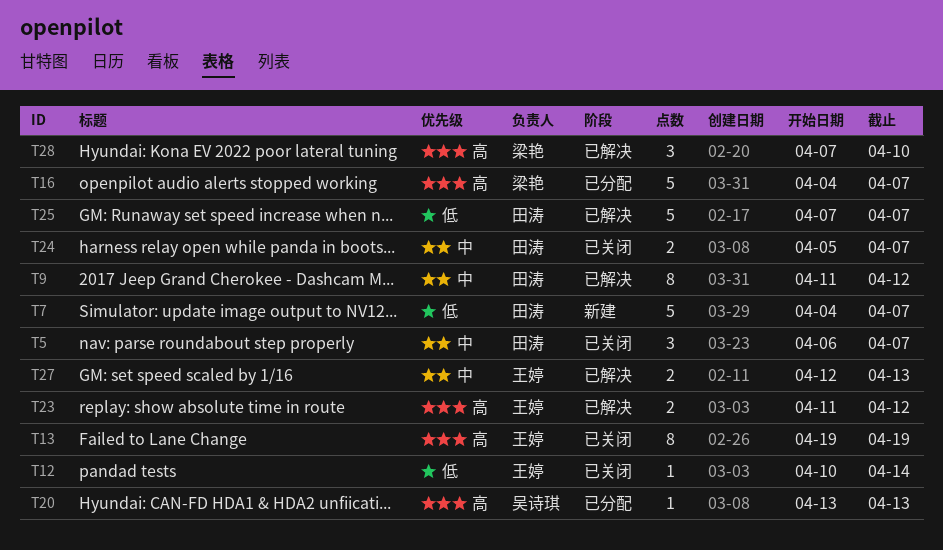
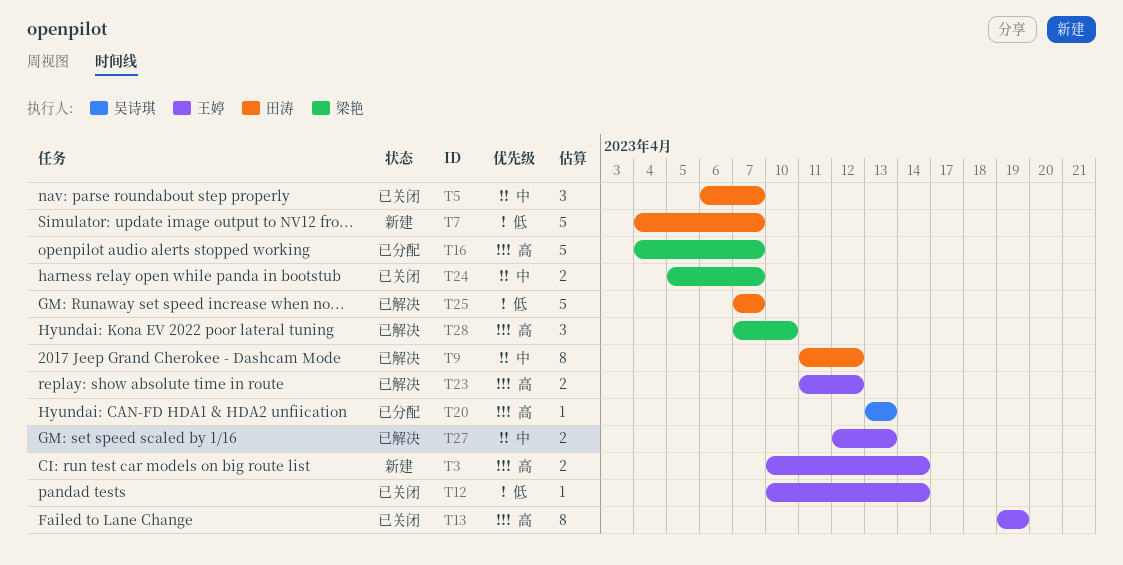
T3: none -> present
T24, owner: 田涛 -> 梁艳

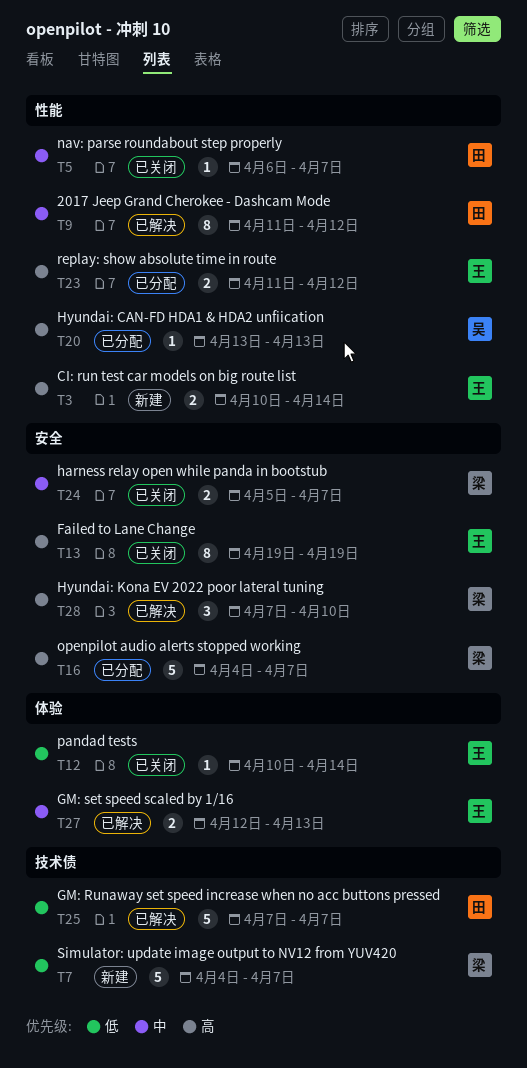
T5, estimate: 3 -> 1
T7, owner: 田涛 -> 梁艳
T23, status: 已解决 -> 已分配

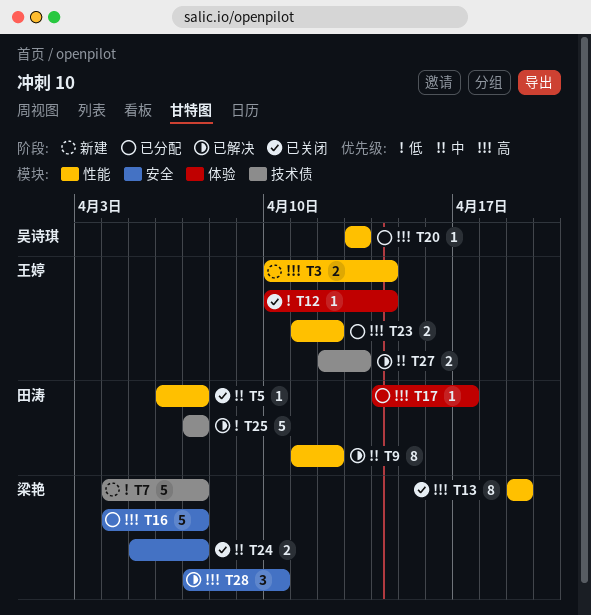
T13, owner: 王婷 -> 梁艳
T13, label: 安全 -> 性能
T17: none -> present
T27, label: 体验 -> 技术债

